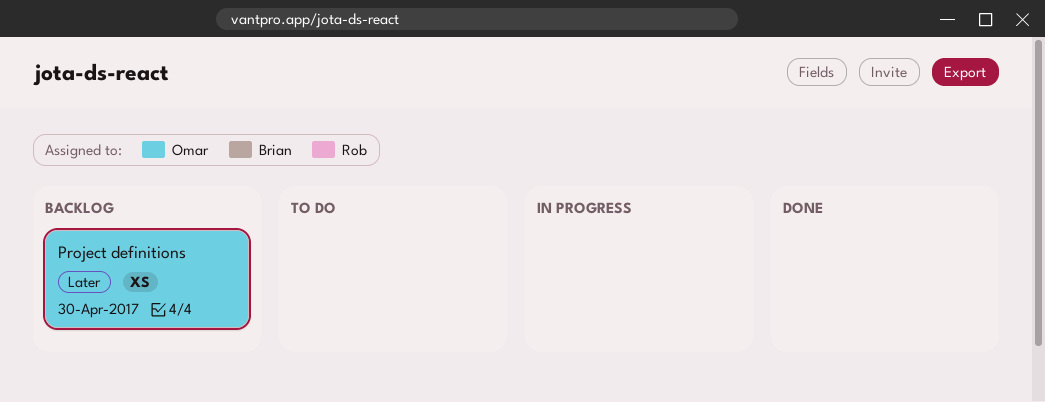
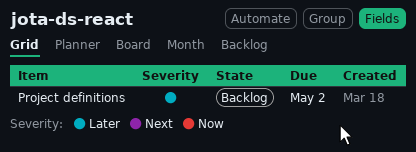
Project definitions, due: Apr 30 -> May 2

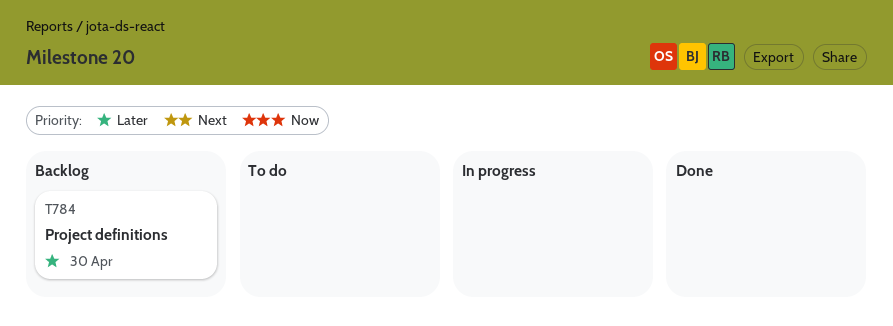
Project definitions, due: May 2 -> Apr 30

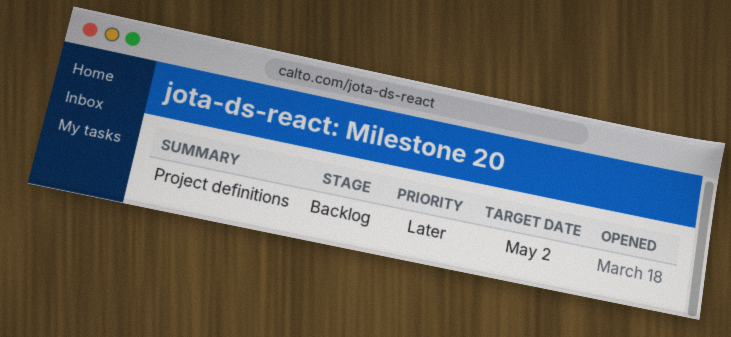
Project definitions, due: Apr 30 -> May 2

